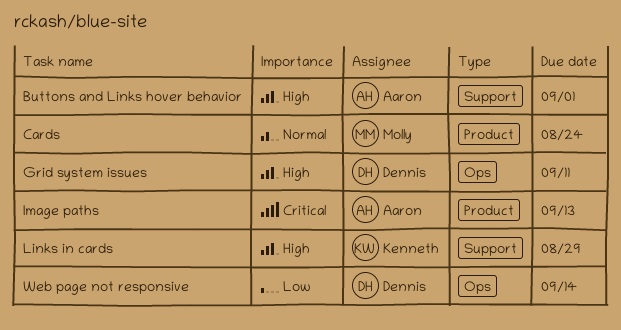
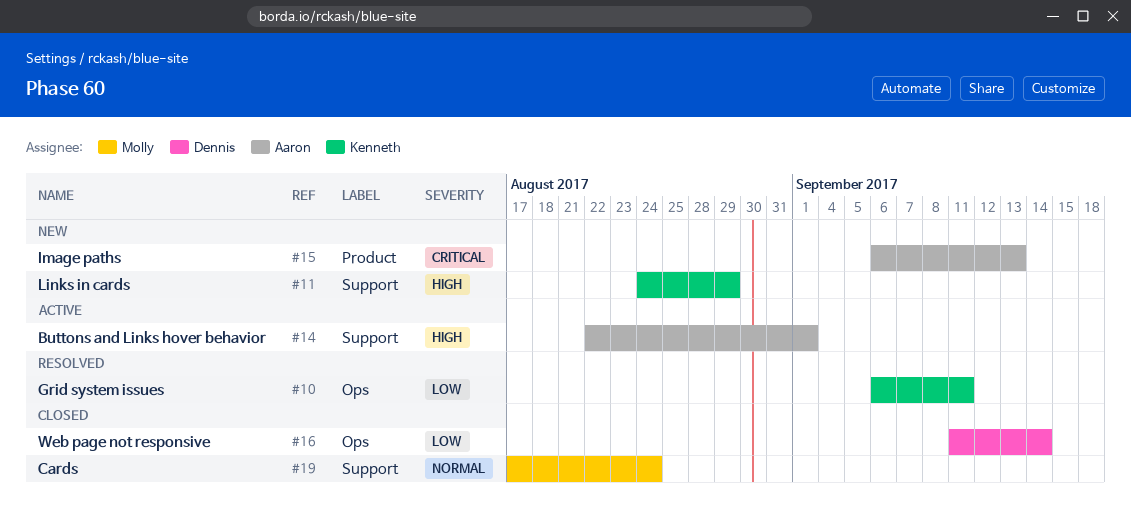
Cards, label: Product -> Support
Grid system issues, owner: Dennis -> Kenneth
Grid system issues, priority: High -> Low

